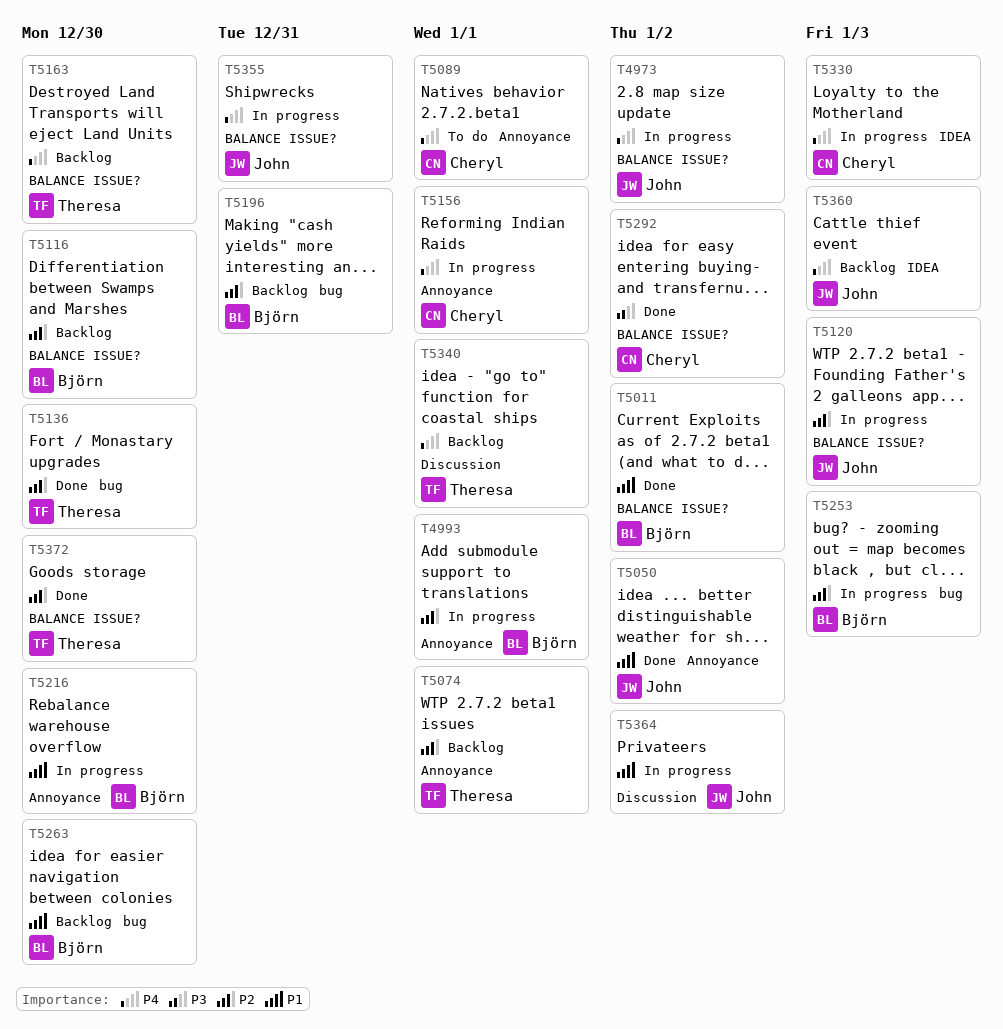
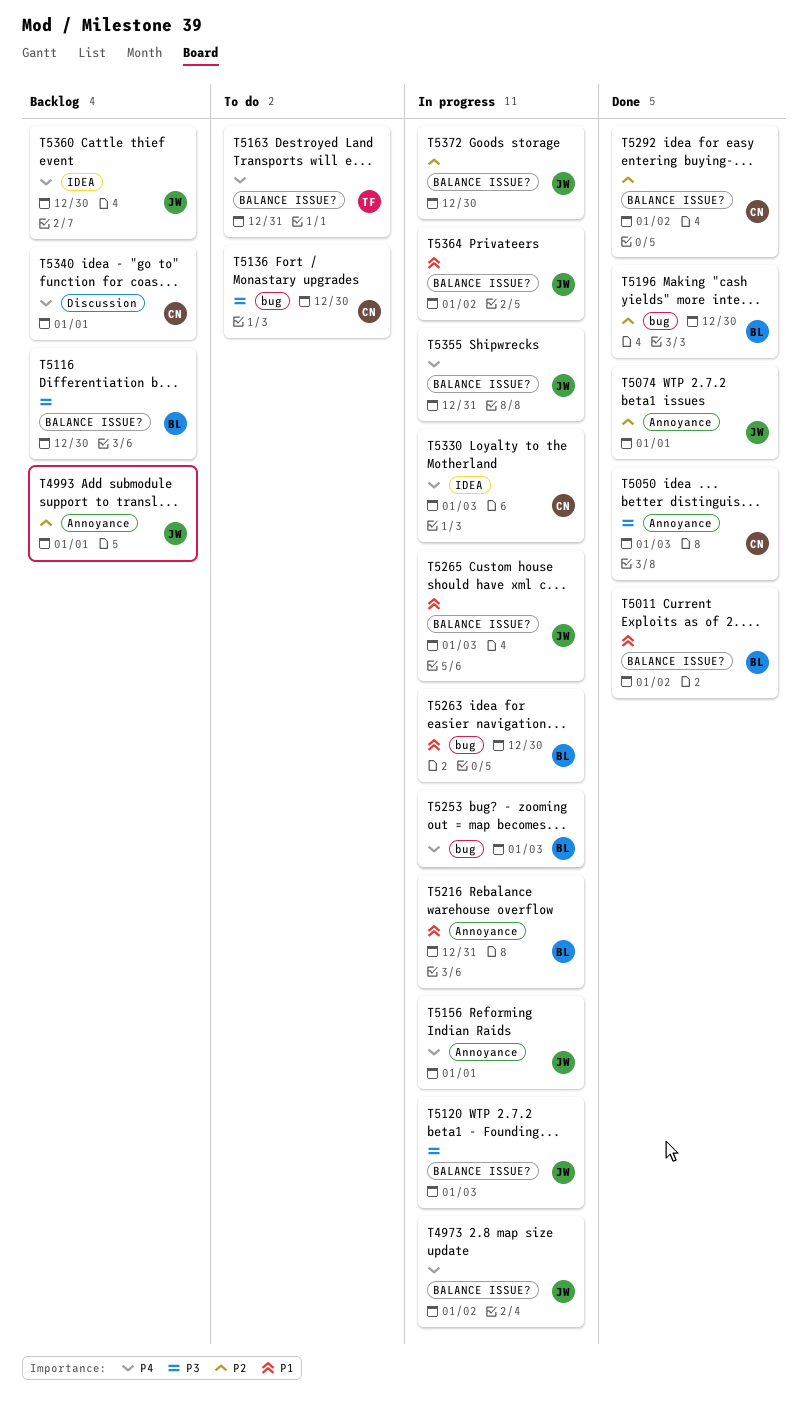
T4993, status: In progress -> Backlog
T4993, owner: Björn -> John
T5050, owner: John -> Cheryl
T5050, priority: P1 -> P3
T5050, due: Jan 2 -> Jan 3
T5074, status: Backlog -> Done
T5074, owner: Theresa -> John
T5089: present -> none
T5116, priority: P2 -> P3
T5120, priority: P2 -> P3
T5136, status: Done -> To do
T5136, owner: Theresa -> Cheryl
T5136, priority: P2 -> P3
T5156, owner: Cheryl -> John
T5163, status: Backlog -> To do
T5163, due: Dec 30 -> Dec 31
T5196, status: Backlog -> Done
T5196, due: Dec 31 -> Dec 30
T5216, due: Dec 30 -> Dec 31
T5253, priority: P2 -> P4
T5263, status: Backlog -> In progress
T5265: none -> present
T5292, priority: P3 -> P2
T5340, owner: Theresa -> Cheryl
T5360, due: Jan 3 -> Dec 30
T5364, label: Discussion -> BALANCE ISSUE?
T5372, status: Done -> In progress
T5372, owner: Theresa -> John

